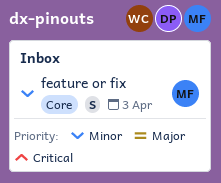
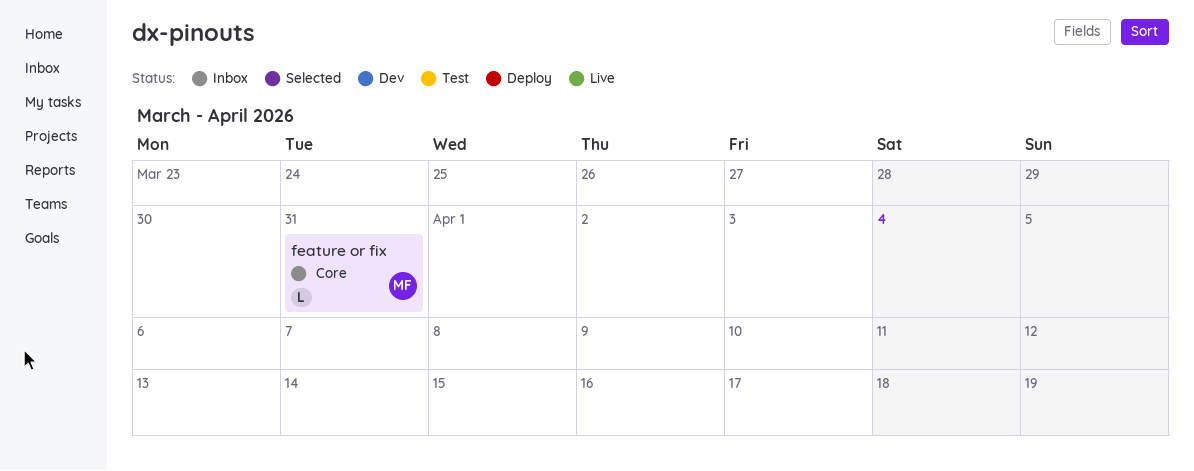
feature or fix, estimate: S -> L
feature or fix, due: Apr 3 -> Mar 31

